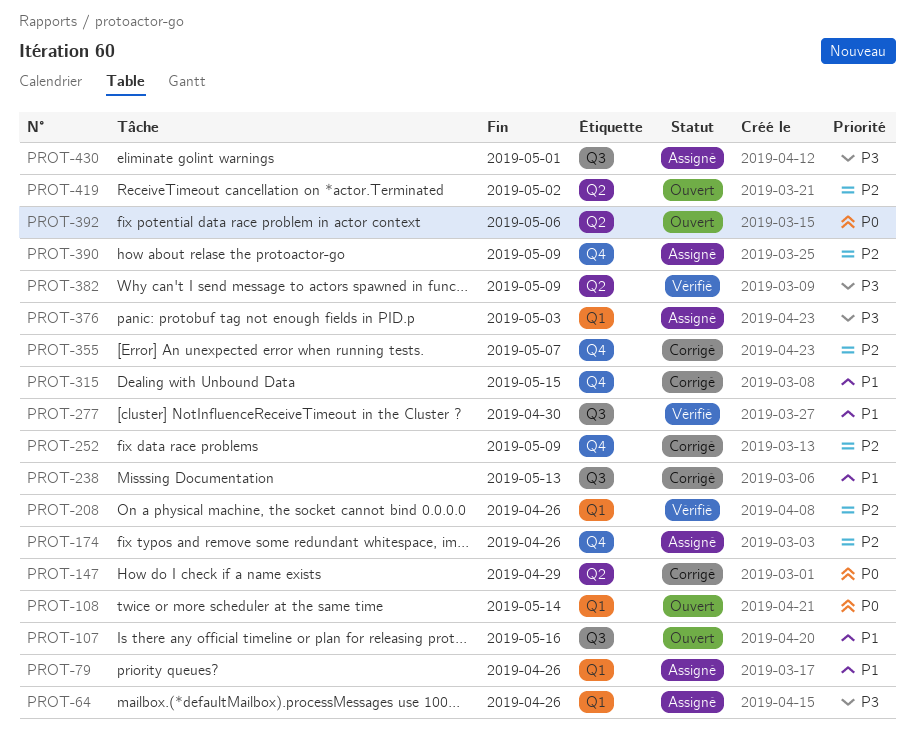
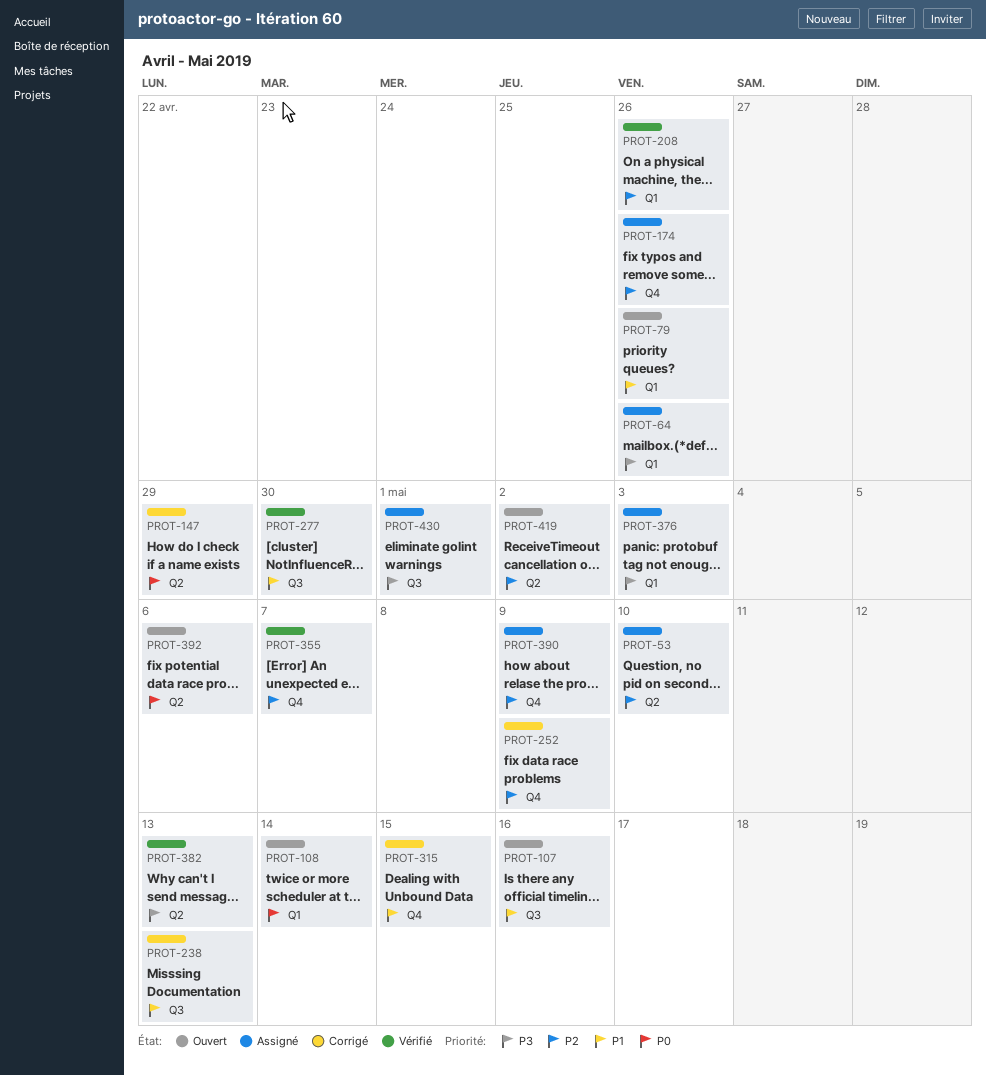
PROT-53: none -> present
PROT-79, status: Assigné -> Ouvert
PROT-355, status: Corrigé -> Vérifié
PROT-382, due: May 9 -> May 13

